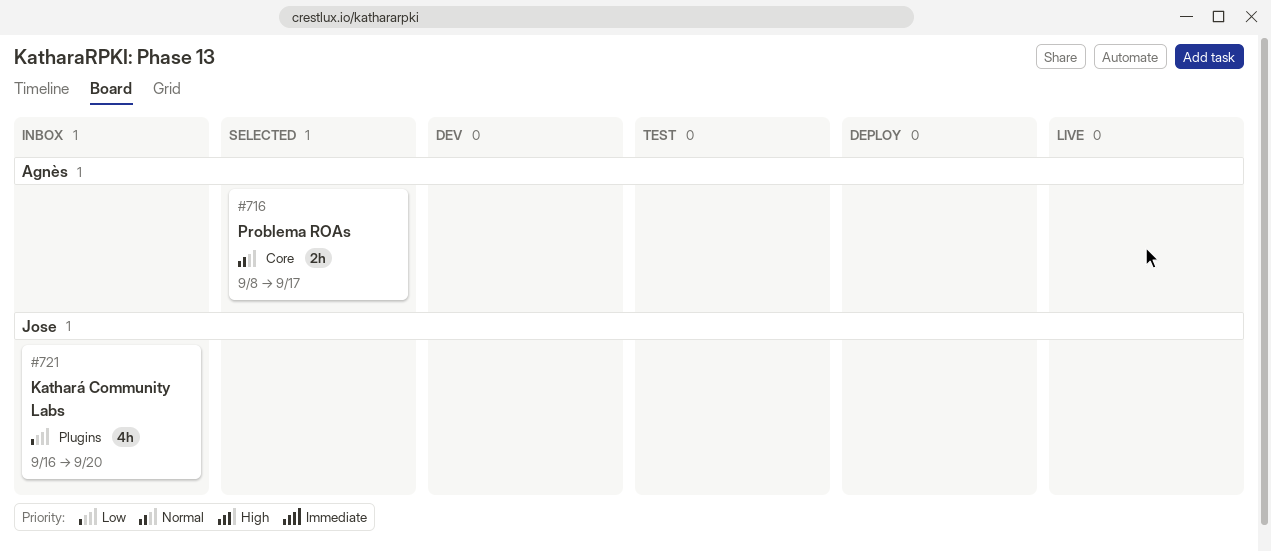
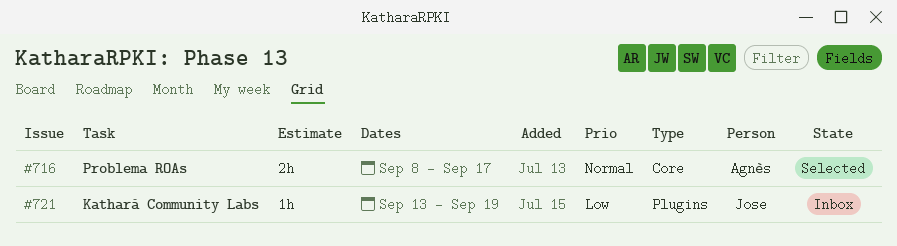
#721, estimate: 4h -> 1h
#721, start: Sep 16 -> Sep 13
#721, due: Sep 20 -> Sep 19

